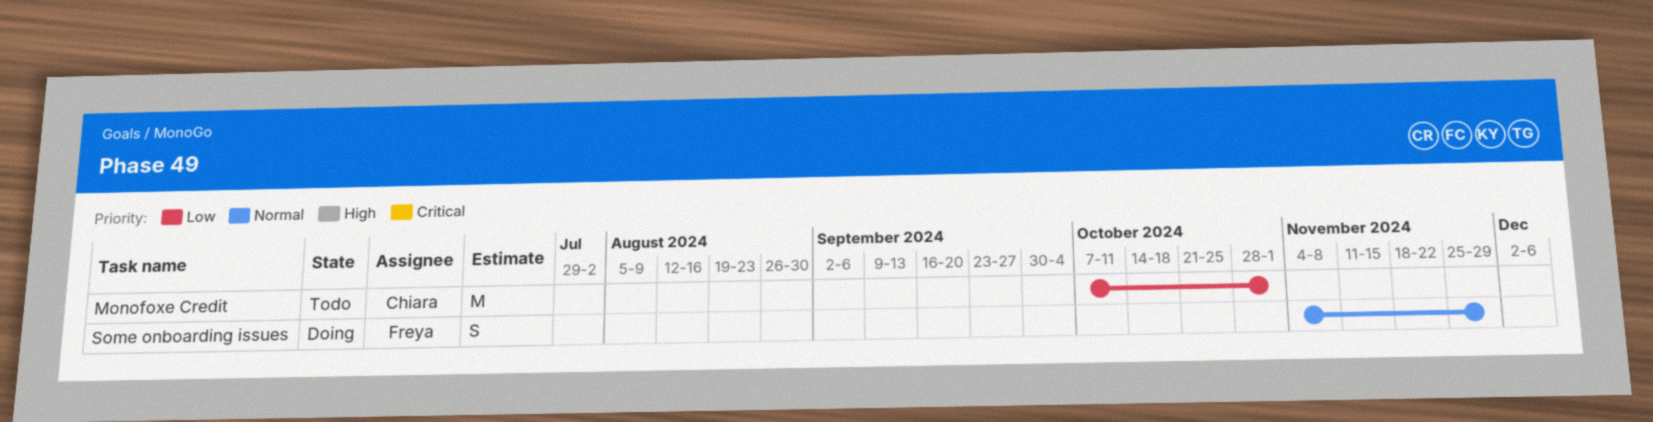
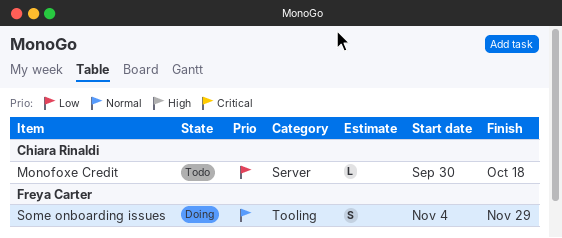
Monofoxe Credit, estimate: M -> L
Monofoxe Credit, start: Oct 7 -> Sep 30
Monofoxe Credit, due: Nov 1 -> Oct 18

